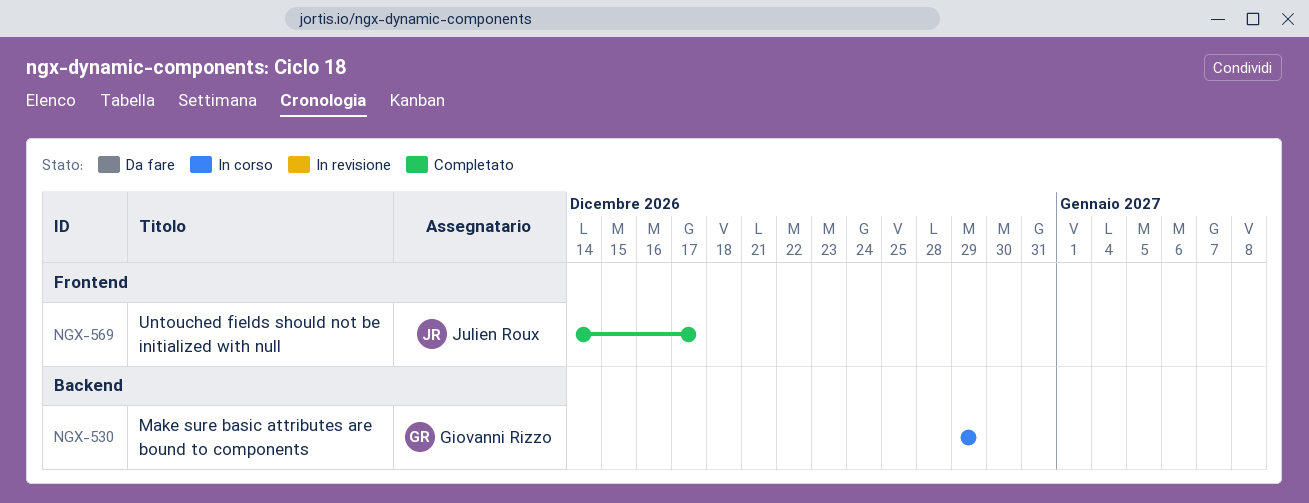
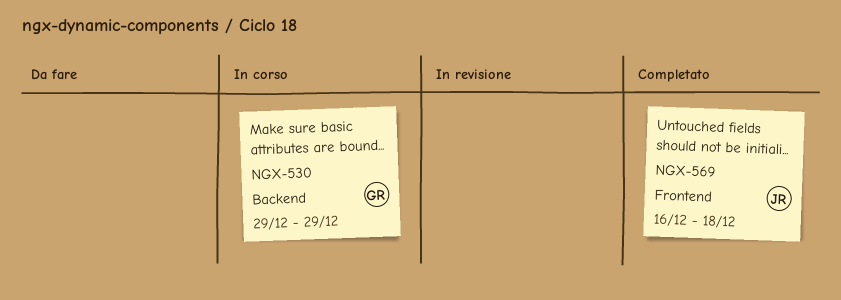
NGX-569, start: Dec 14 -> Dec 16
NGX-569, due: Dec 17 -> Dec 18

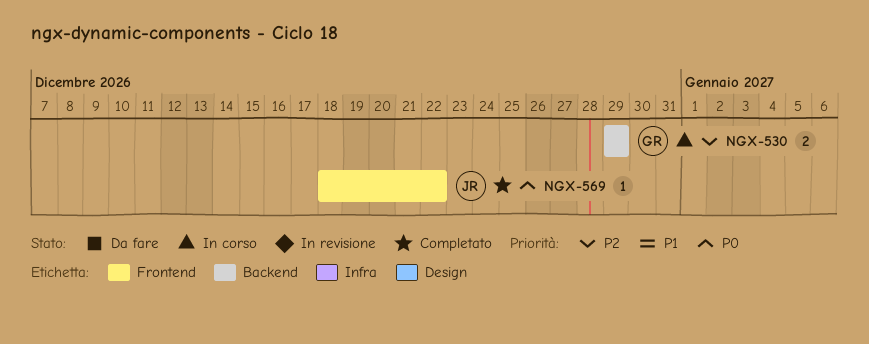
NGX-569, start: Dec 16 -> Dec 18
NGX-569, due: Dec 18 -> Dec 22

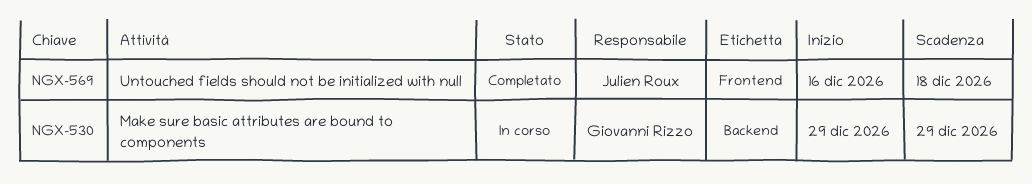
NGX-569, start: Dec 18 -> Dec 16
NGX-569, due: Dec 22 -> Dec 18

